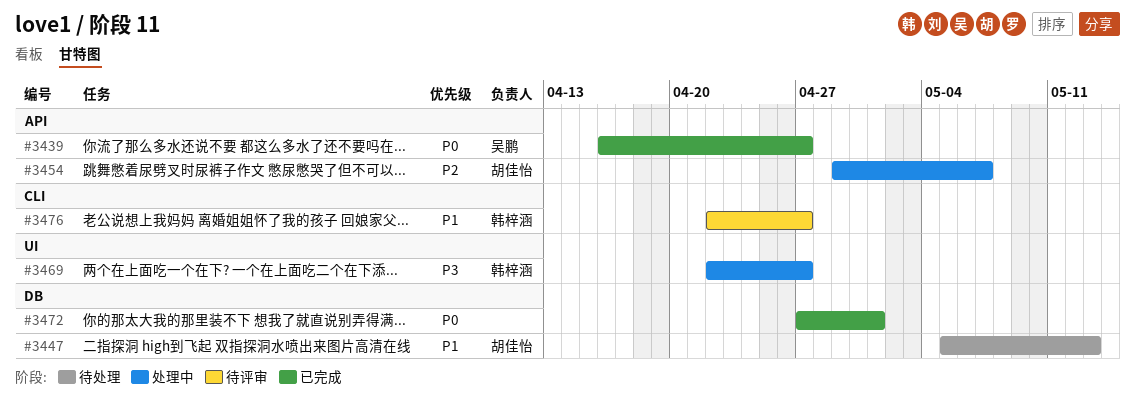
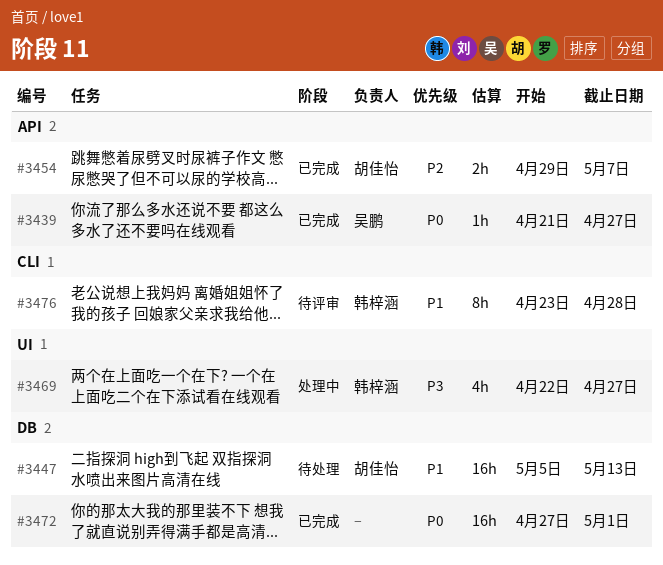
#3439, start: Apr 16 -> Apr 21
#3454, status: 处理中 -> 已完成
#3476, start: Apr 22 -> Apr 23
#3476, due: Apr 27 -> Apr 28

